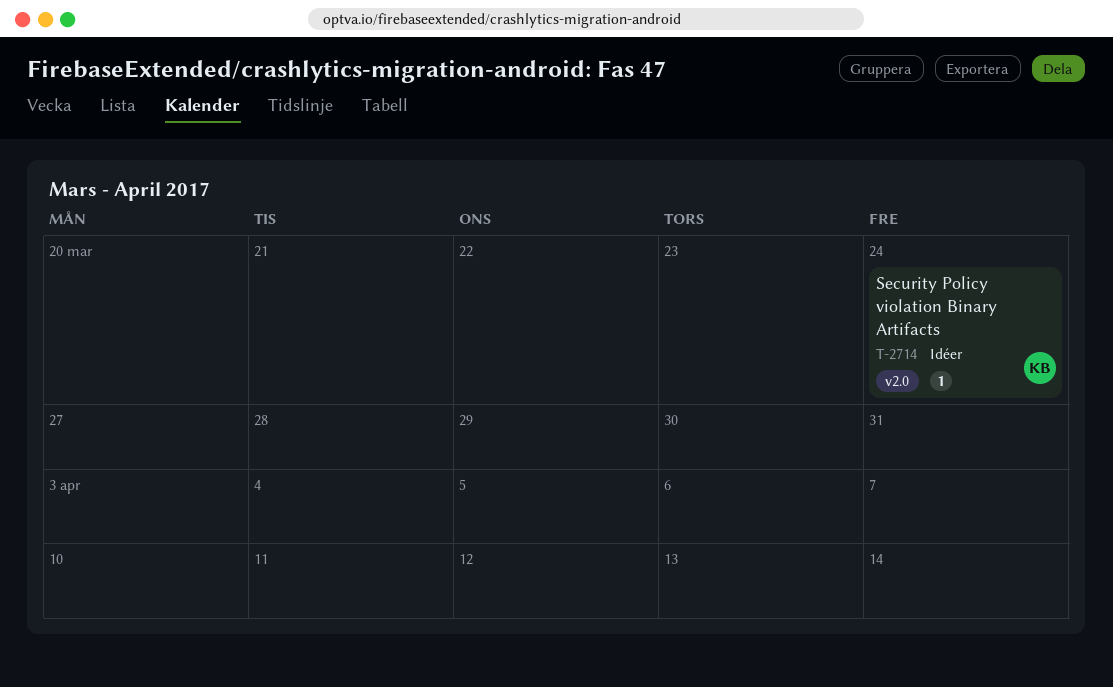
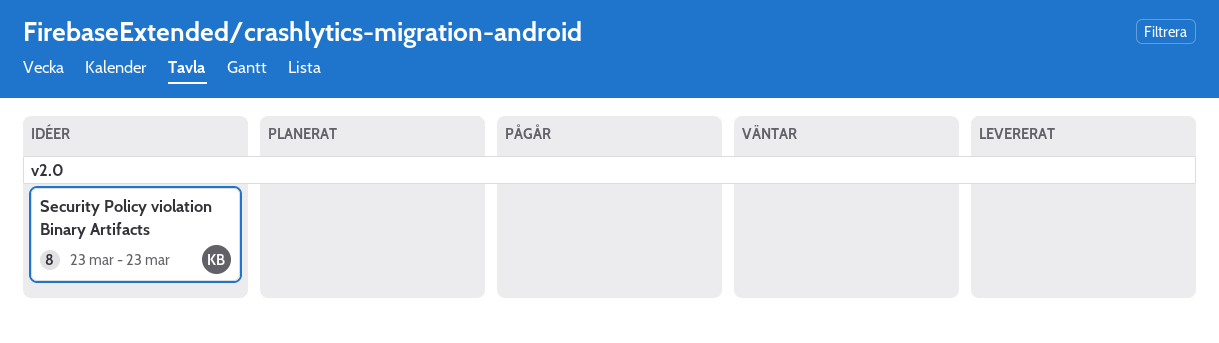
Security Policy violation Binary Artifacts, estimate: 1 -> 8
Security Policy violation Binary Artifacts, due: Mar 24 -> Mar 23

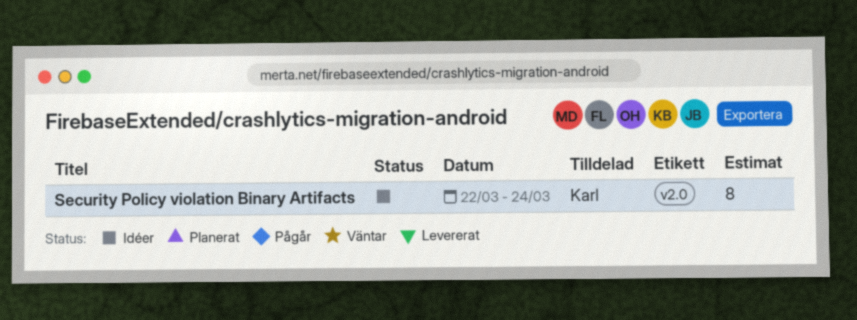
Security Policy violation Binary Artifacts, start: Mar 23 -> Mar 22
Security Policy violation Binary Artifacts, due: Mar 23 -> Mar 24

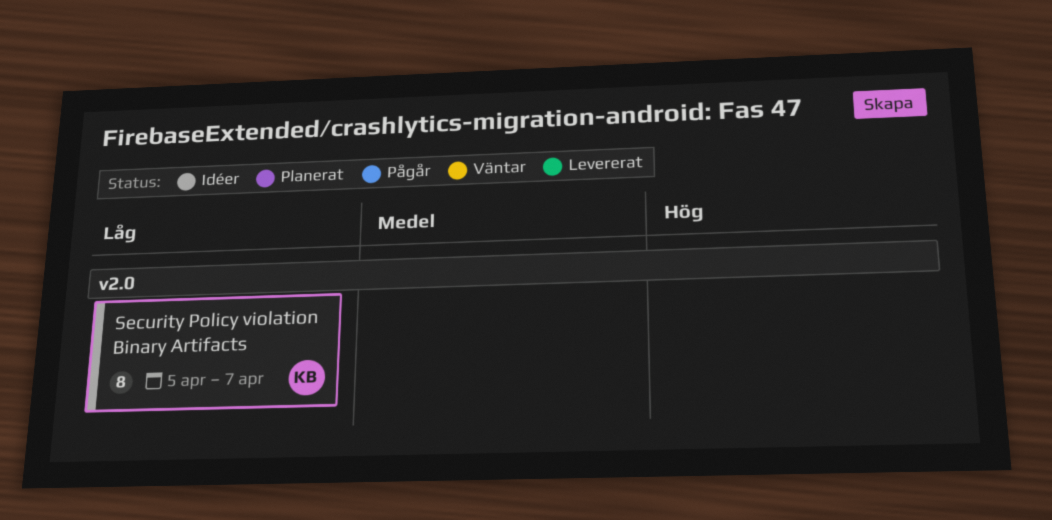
Security Policy violation Binary Artifacts, start: Mar 22 -> Apr 5
Security Policy violation Binary Artifacts, due: Mar 24 -> Apr 7

